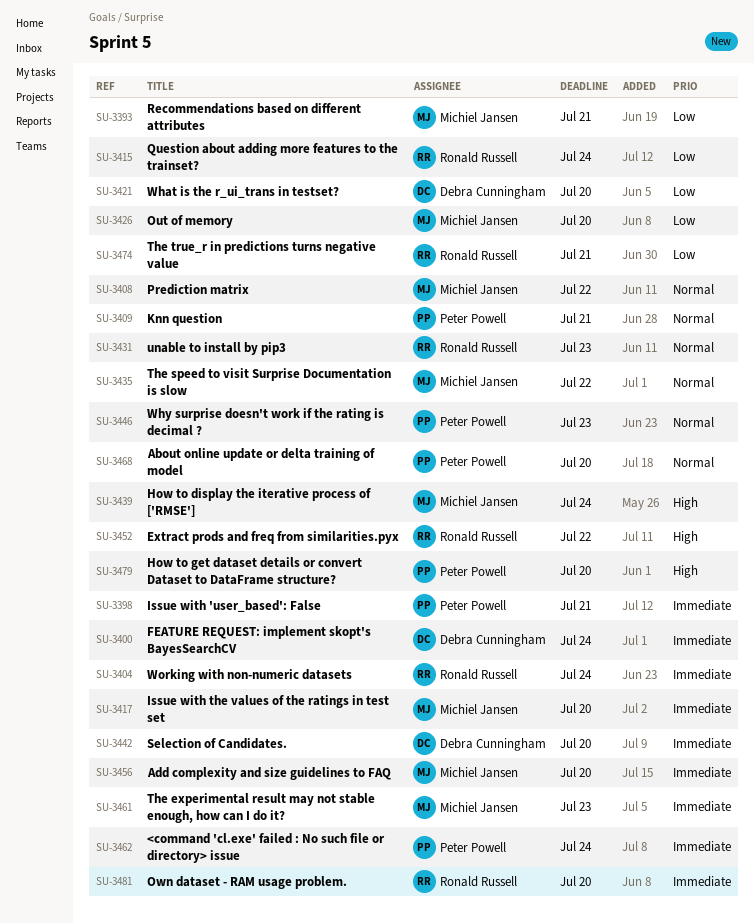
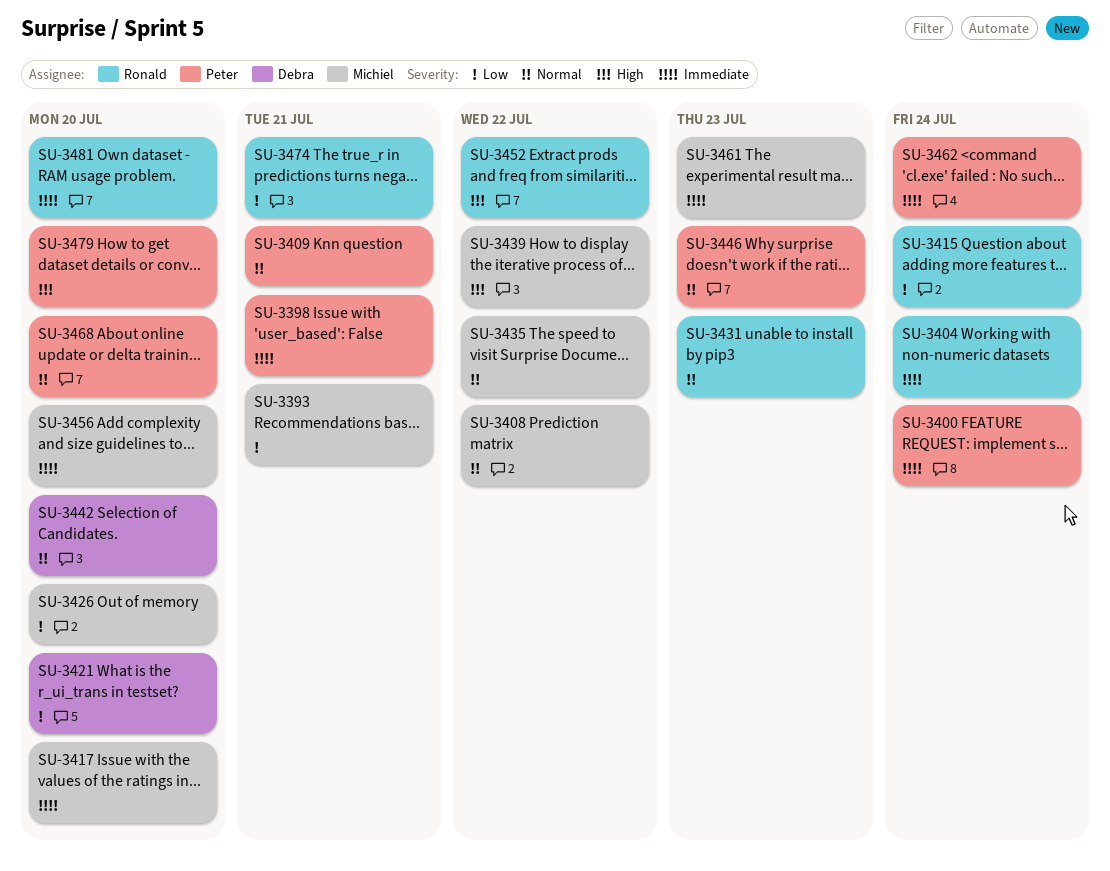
SU-3400, owner: Debra Cunningham -> Peter Powell
SU-3439, due: Jul 24 -> Jul 22
SU-3442, priority: Immediate -> Normal

